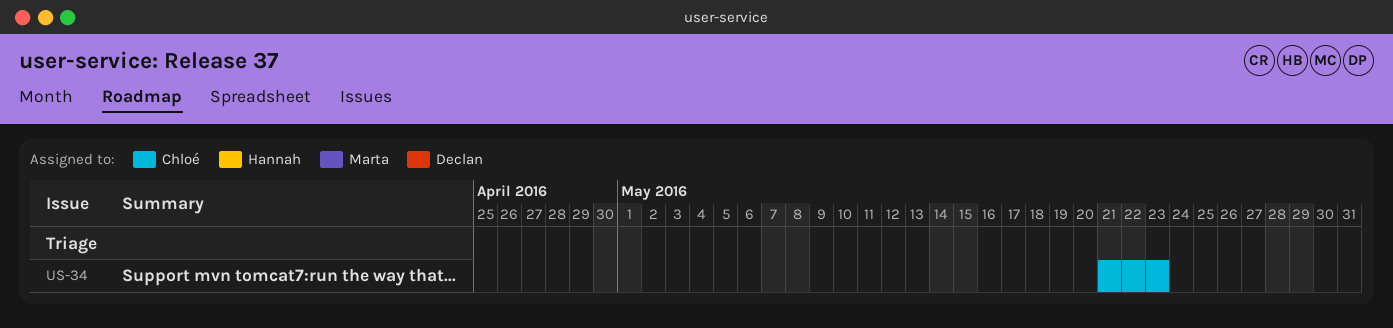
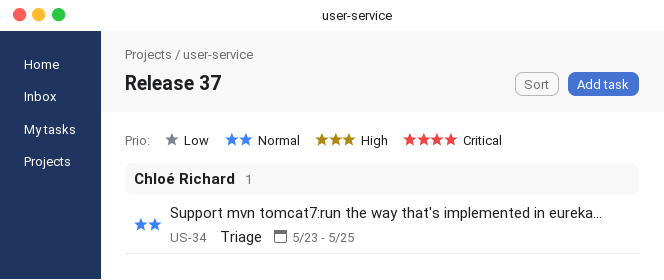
US-34, start: May 21 -> May 23
US-34, due: May 23 -> May 25

